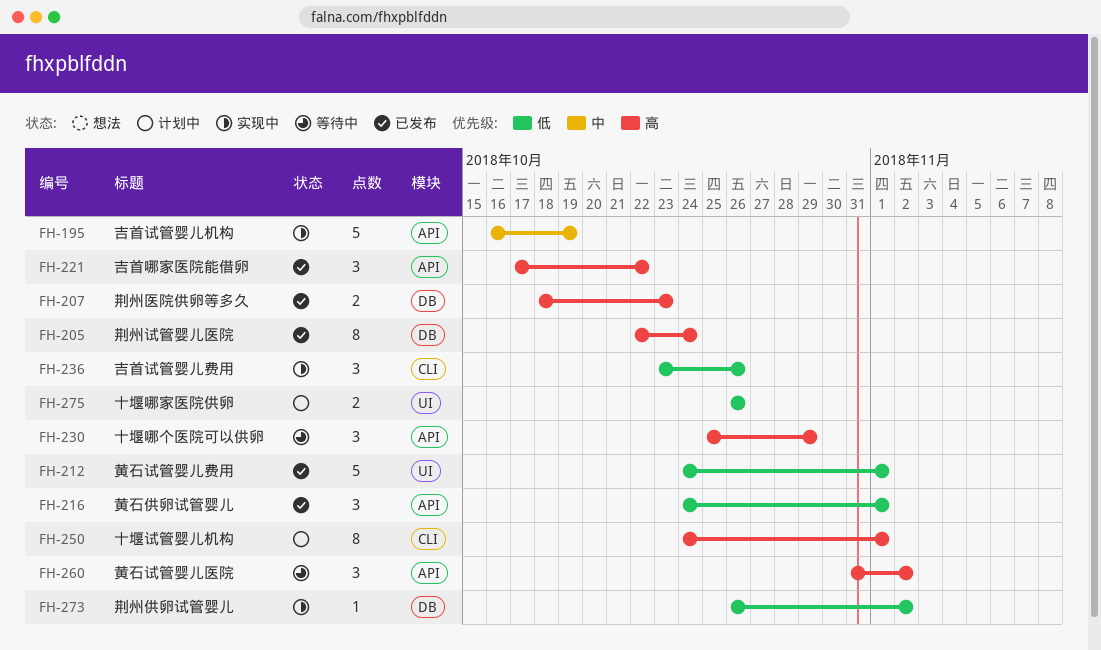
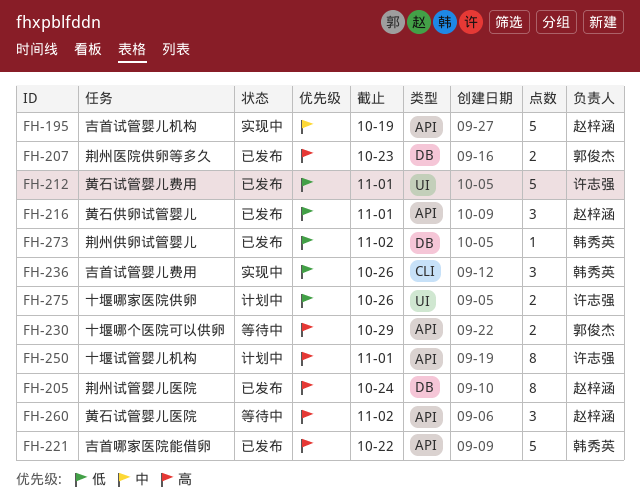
FH-221, estimate: 3 -> 5
FH-230, estimate: 3 -> 2
FH-250, label: CLI -> API
FH-273, status: 实现中 -> 已发布

